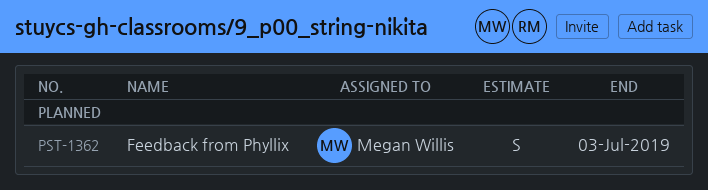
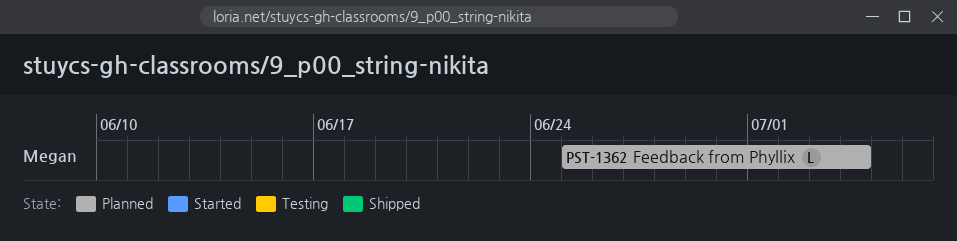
PST-1362, estimate: S -> L
PST-1362, due: Jul 3 -> Jul 4

